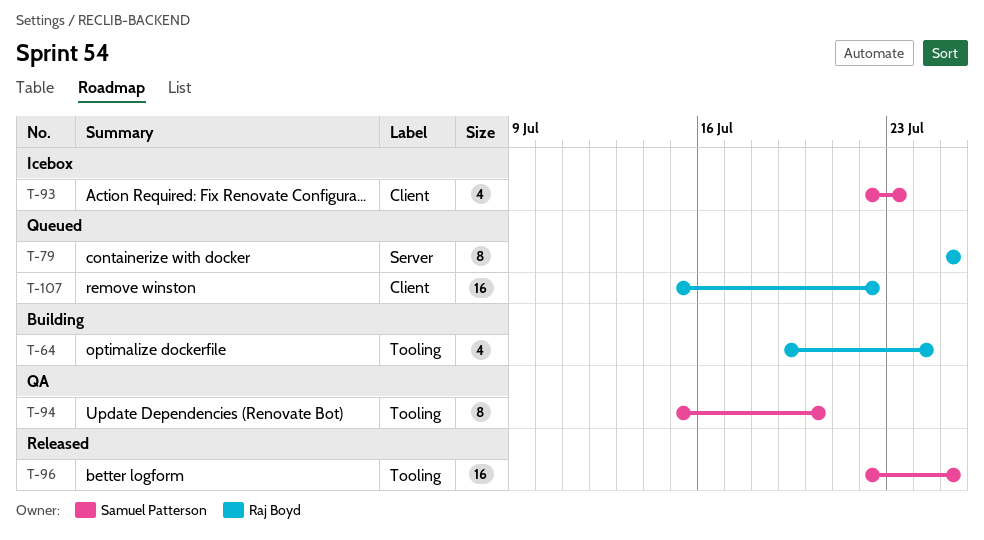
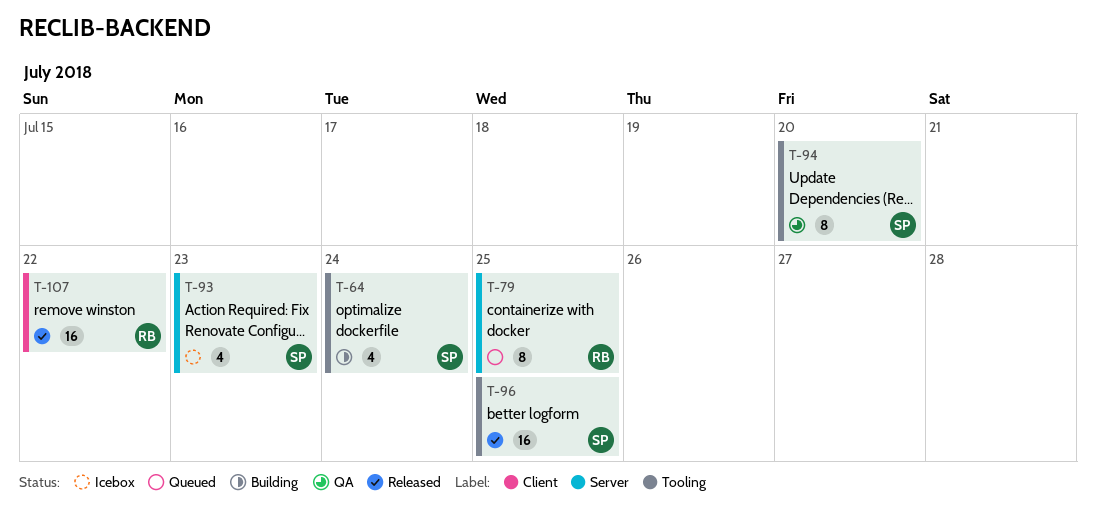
T-64, owner: Raj Boyd -> Samuel Patterson
T-93, label: Client -> Server
T-107, status: Queued -> Released

